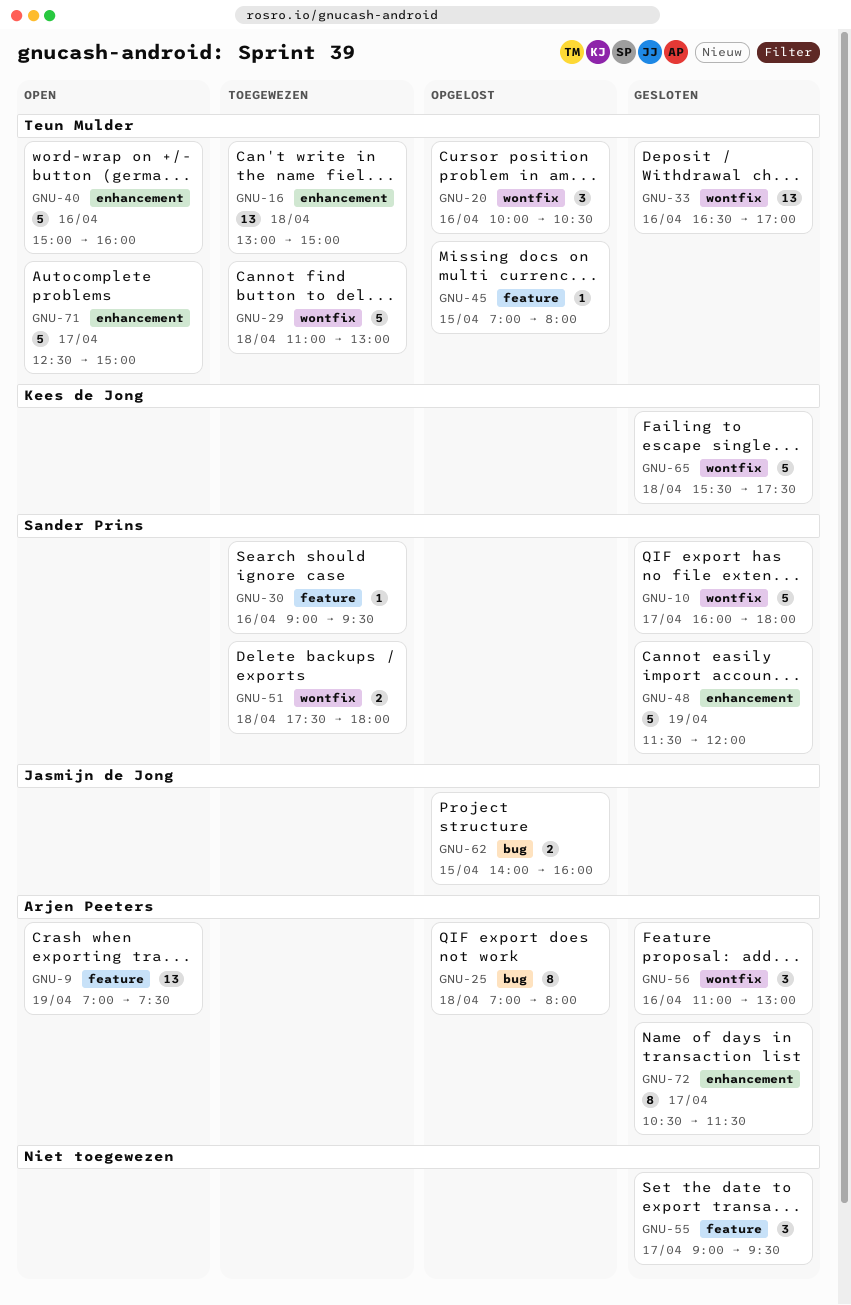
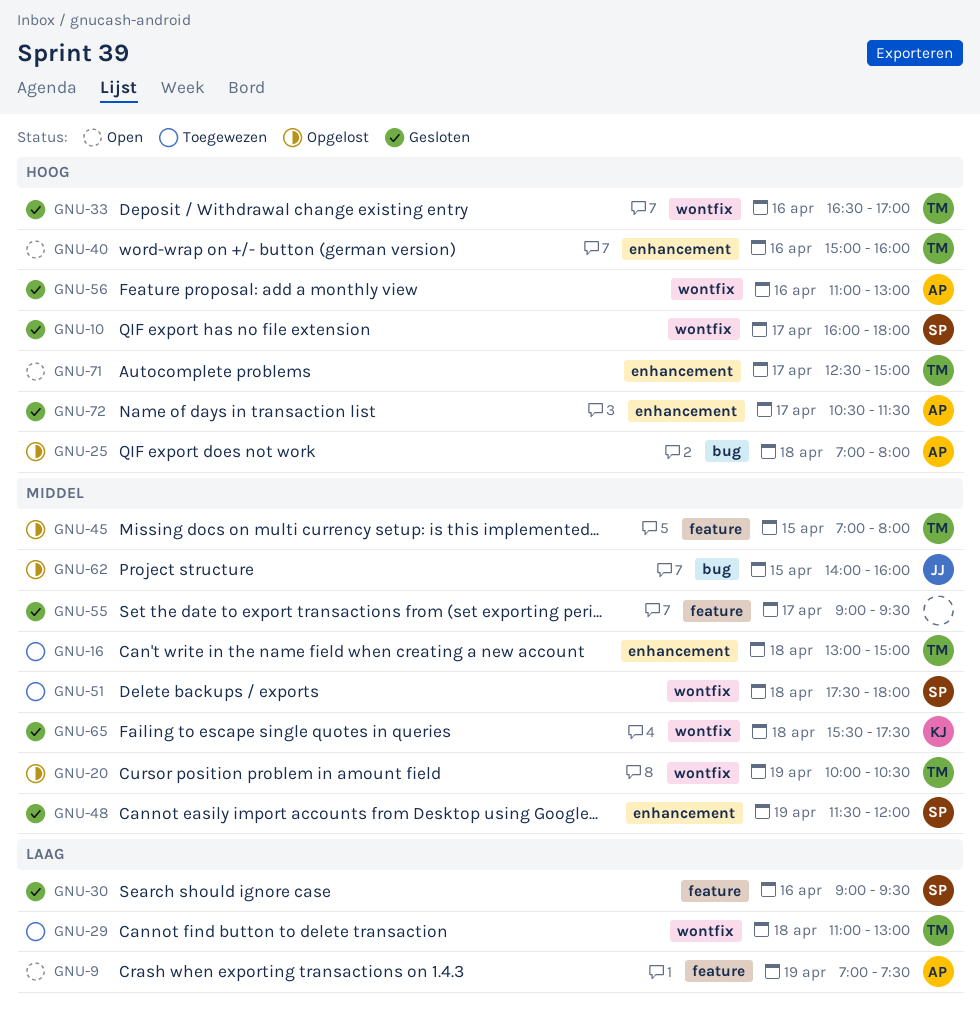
GNU-20, day: Apr 16 -> Apr 19
GNU-30, status: Toegewezen -> Gesloten

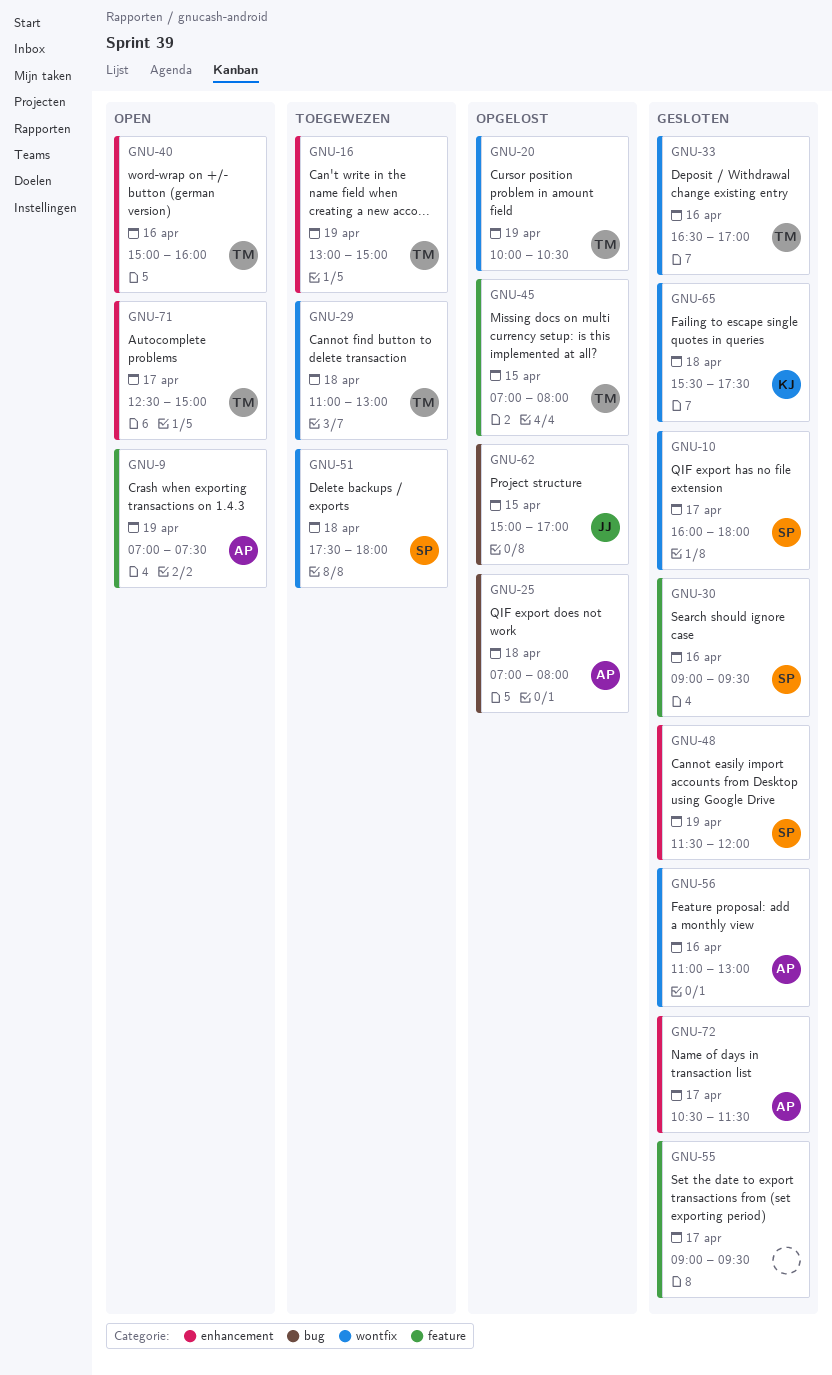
GNU-16, day: Apr 18 -> Apr 19
GNU-62, begins: 14:00 -> 15:00
GNU-62, ends: 16:00 -> 17:00

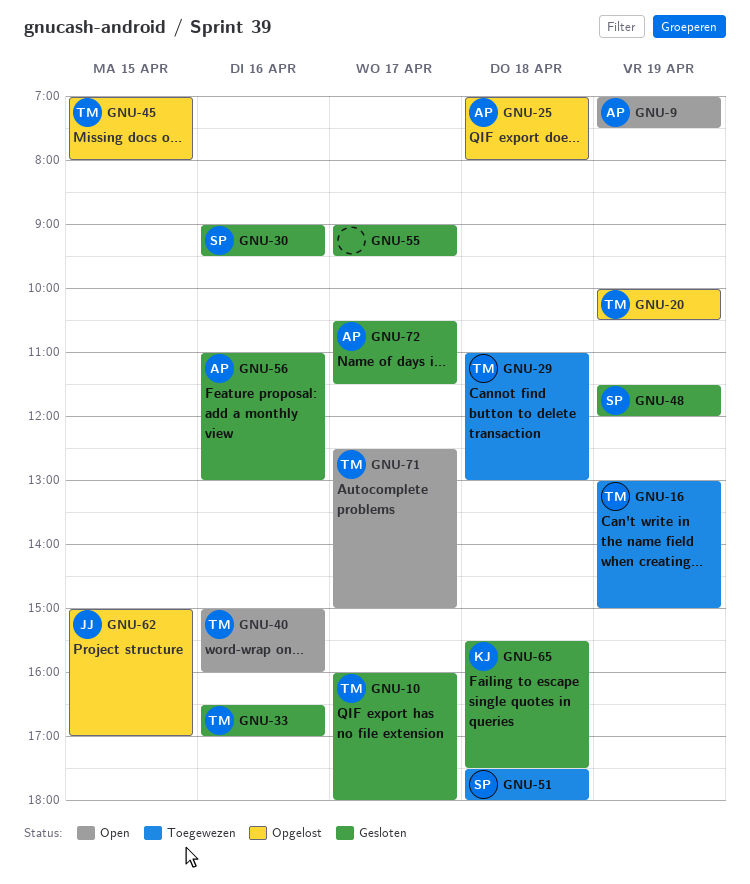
GNU-10, owner: SP -> TM

